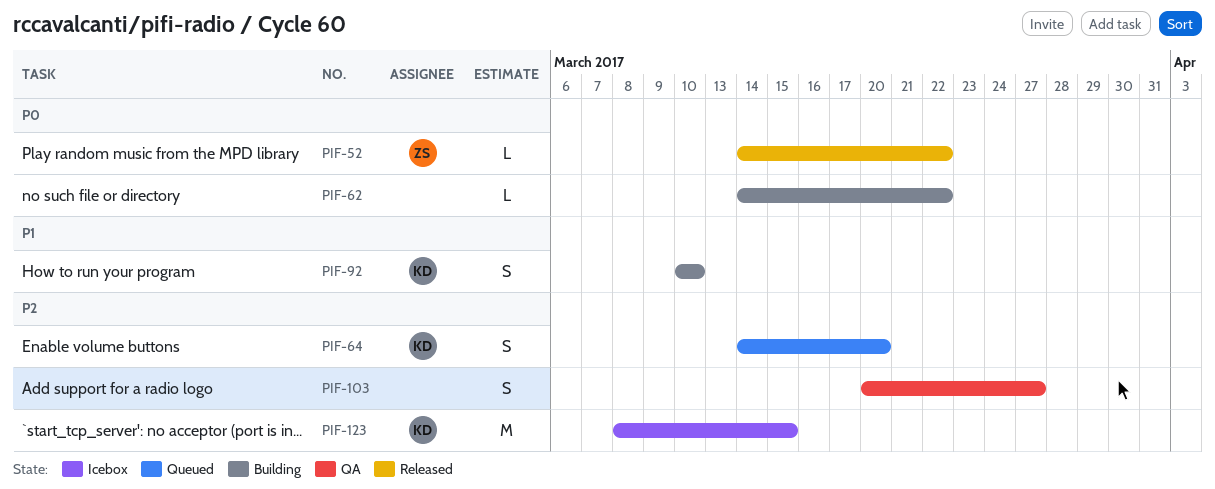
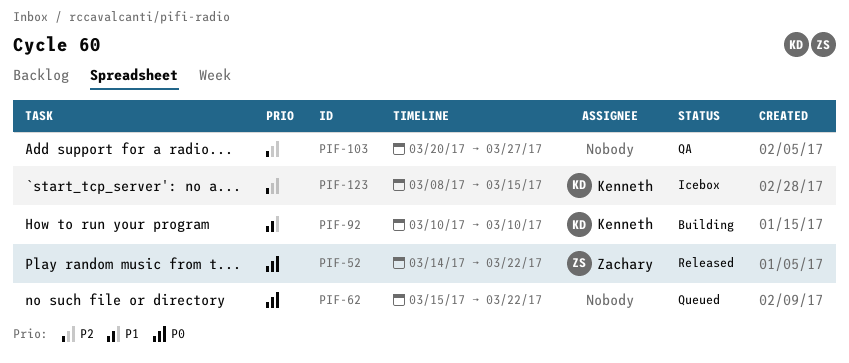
PIF-62, status: Building -> Queued
PIF-62, start: Mar 14 -> Mar 15
PIF-64: present -> none

